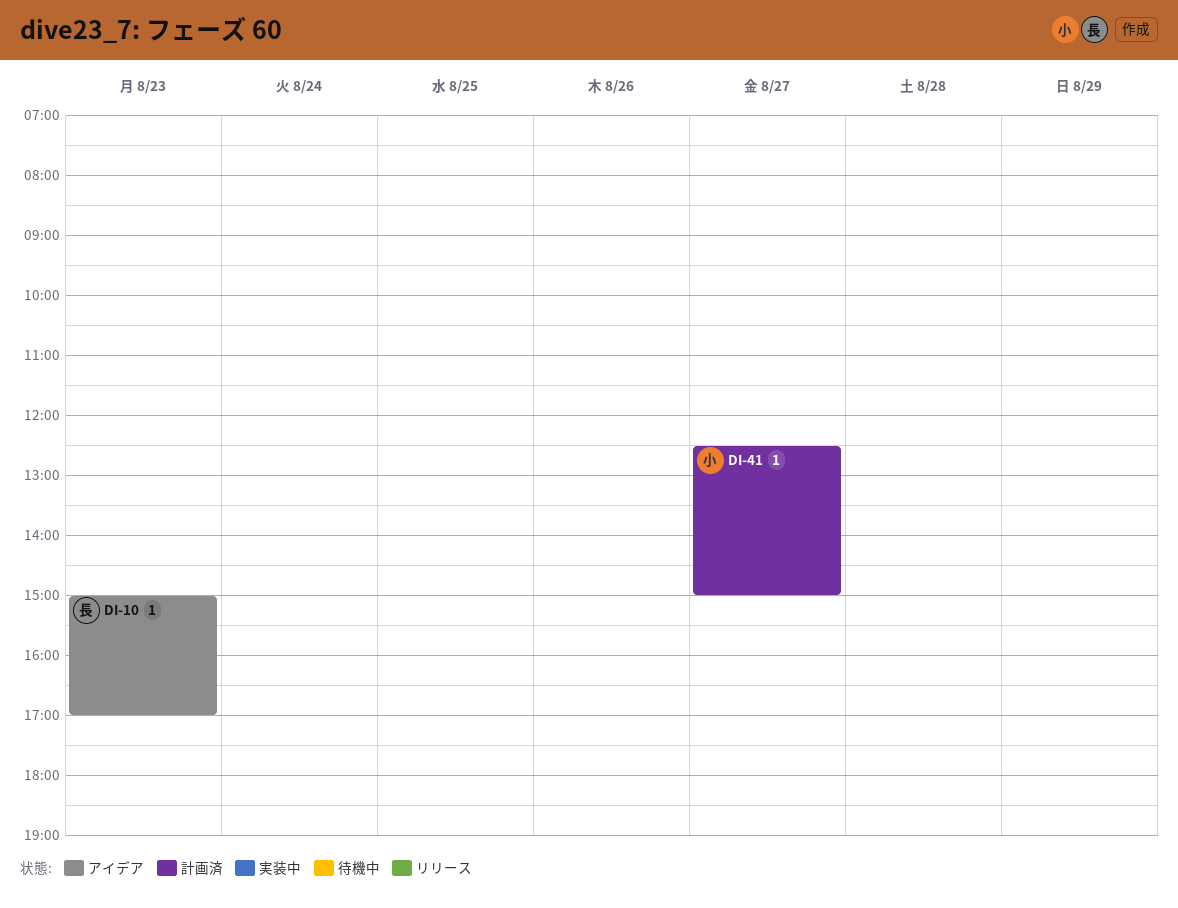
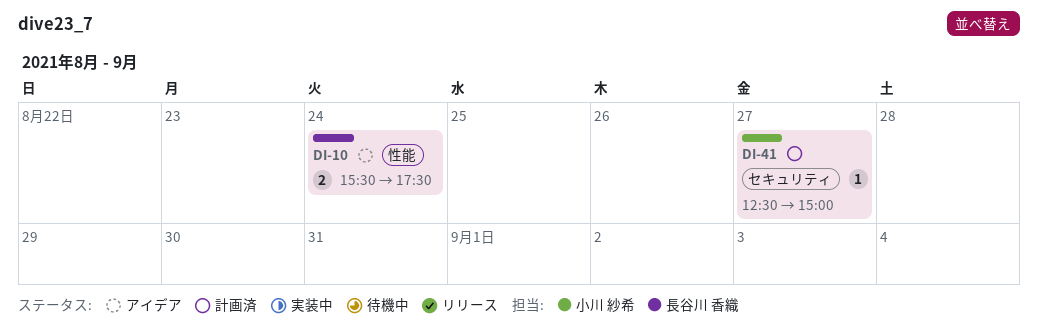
DI-10, estimate: 1 -> 2
DI-10, day: Aug 23 -> Aug 24
DI-10, begins: 15:00 -> 15:30
DI-10, ends: 17:00 -> 17:30

